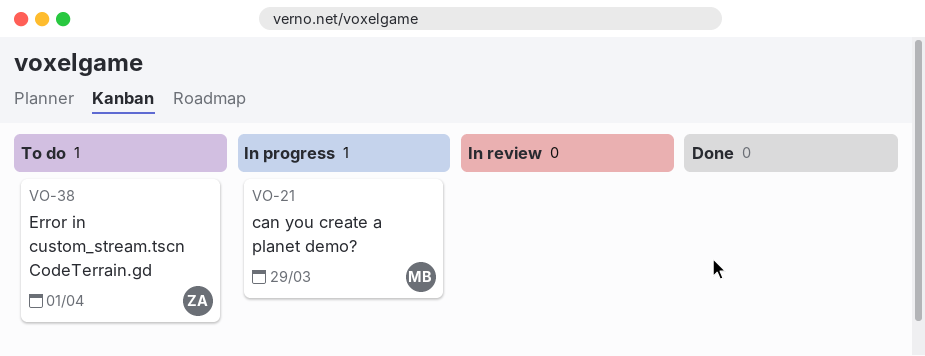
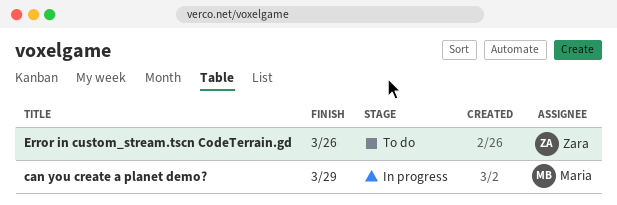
Error in custom_stream.tscn CodeTerrain.gd, due: Apr 1 -> Mar 26

